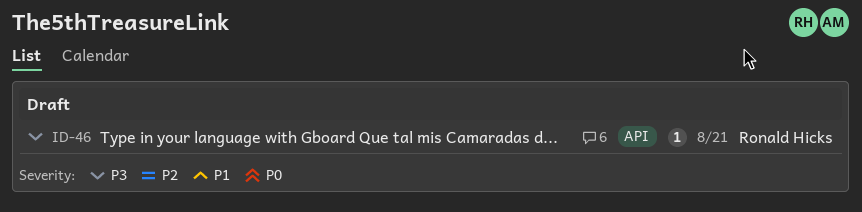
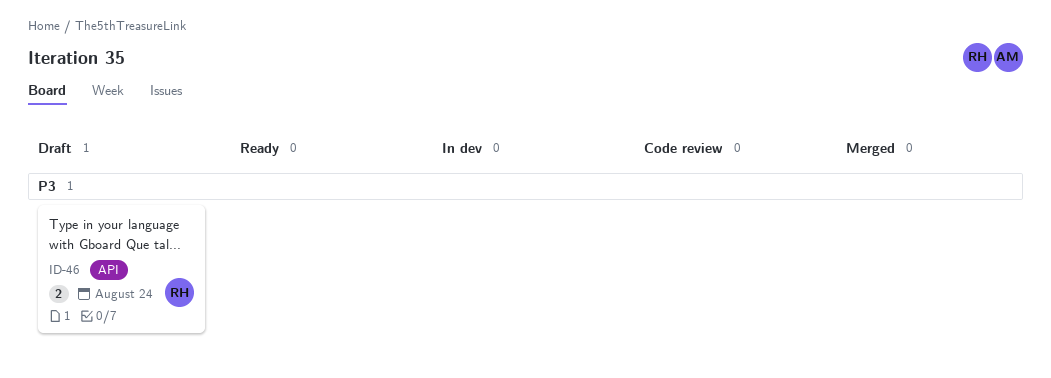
ID-46, estimate: 1 -> 2
ID-46, due: Aug 21 -> Aug 24

